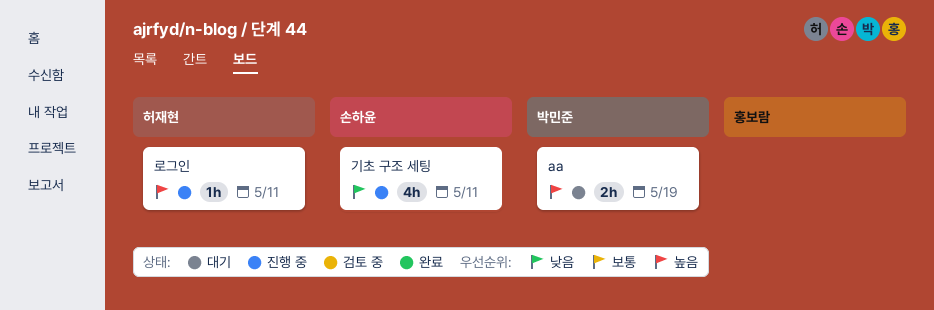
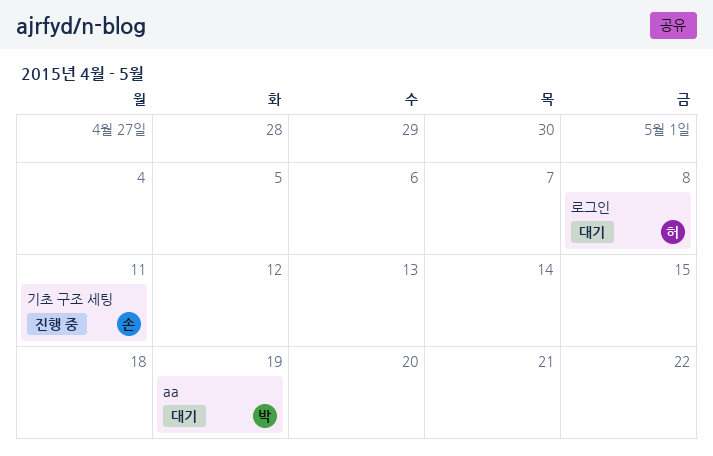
로그인, status: 진행 중 -> 대기
로그인, due: May 11 -> May 8

